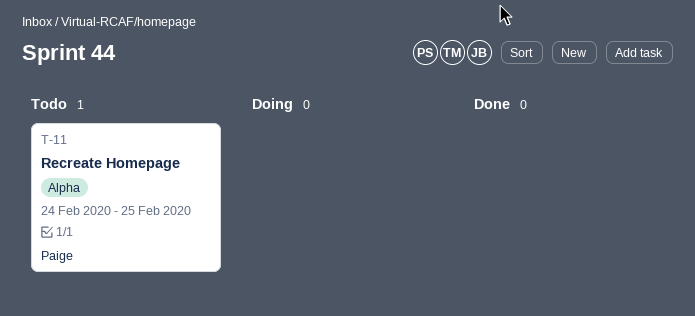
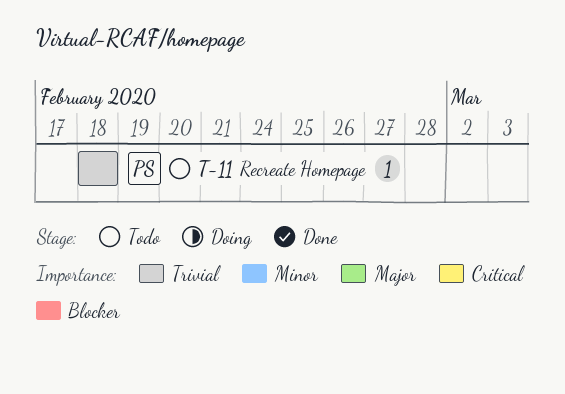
T-11, start: Feb 24 -> Feb 18
T-11, due: Feb 25 -> Feb 18

